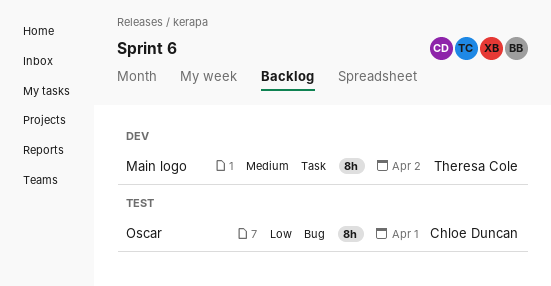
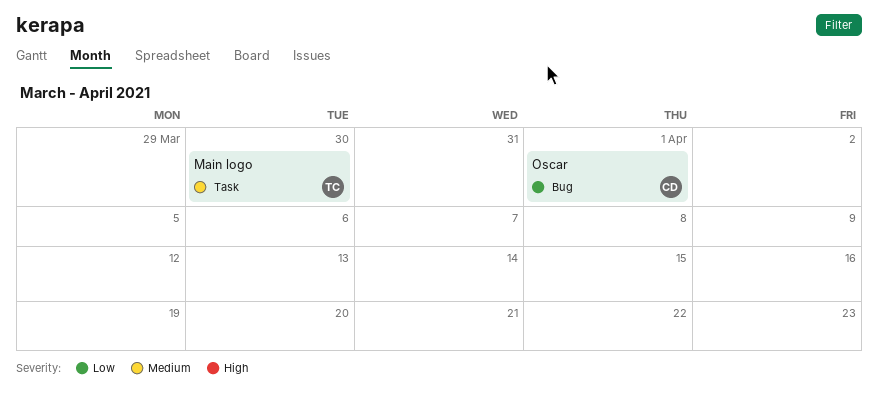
Main logo, due: Apr 2 -> Mar 30

